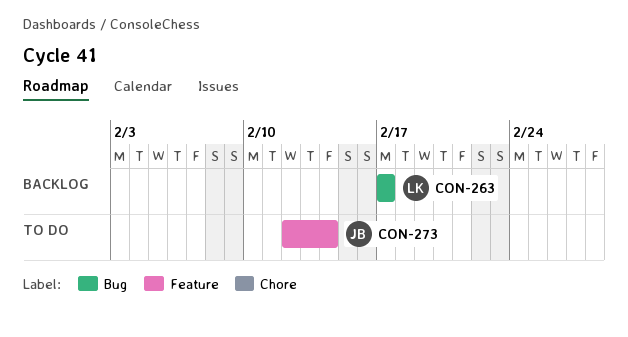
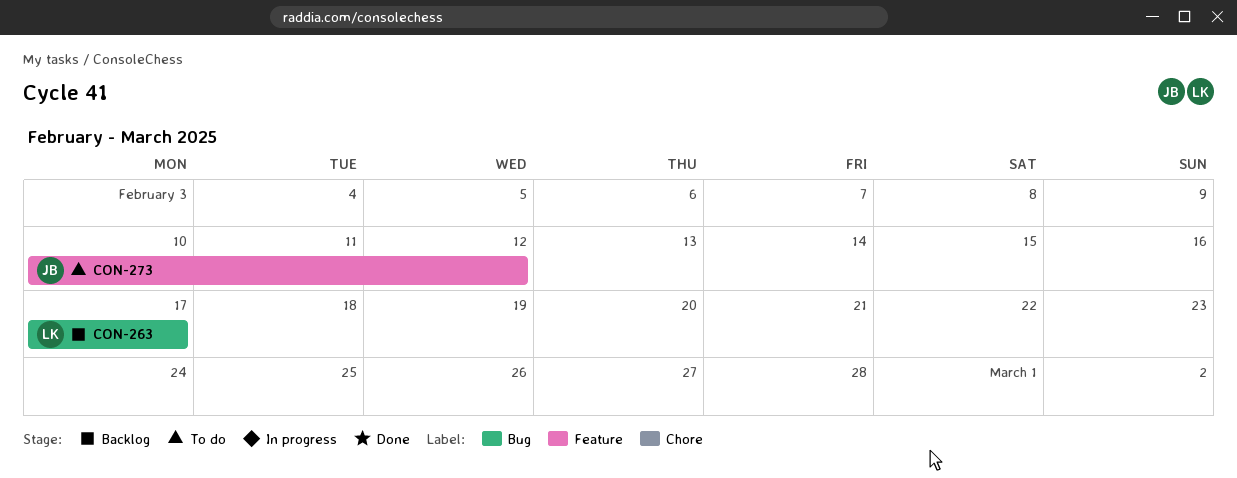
CON-273, start: Feb 12 -> Feb 10
CON-273, due: Feb 14 -> Feb 12

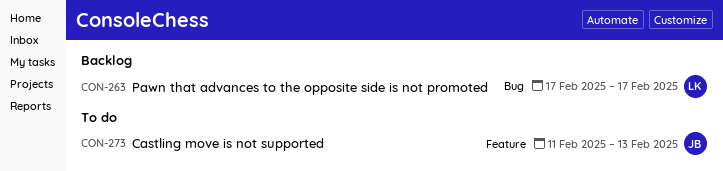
CON-273, start: Feb 10 -> Feb 11
CON-273, due: Feb 12 -> Feb 13

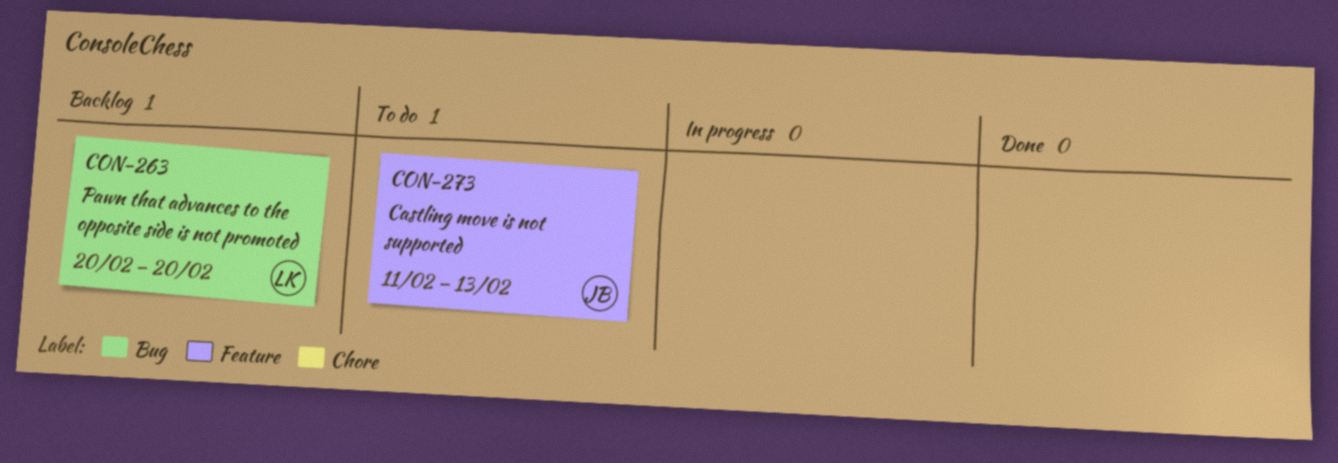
CON-263, start: Feb 17 -> Feb 20
CON-263, due: Feb 17 -> Feb 20

